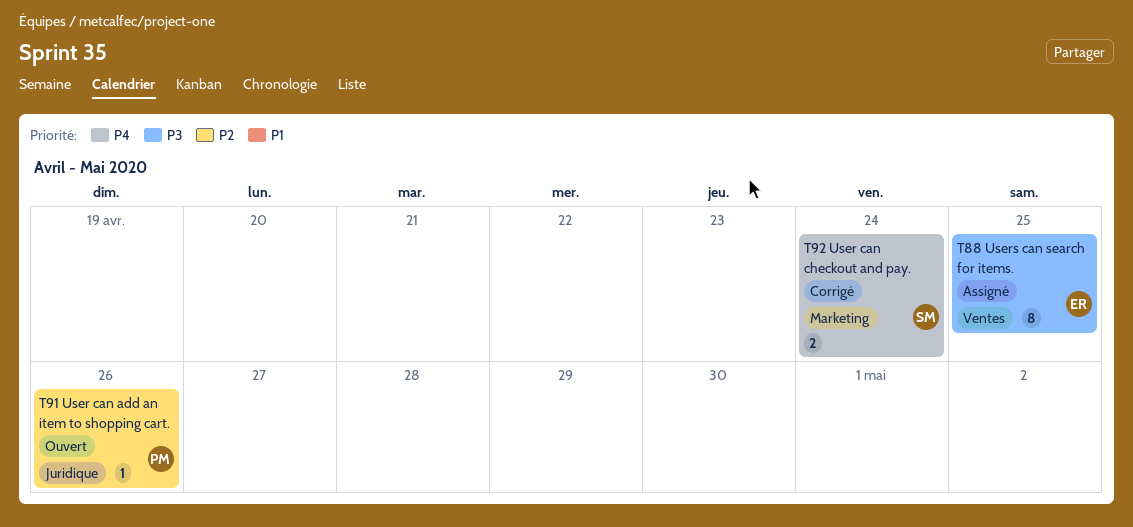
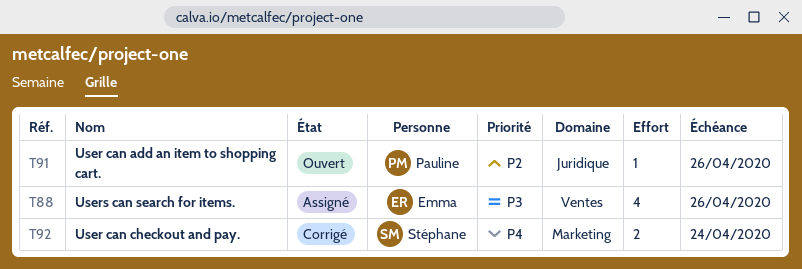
T88, estimate: 8 -> 4
T88, due: Apr 25 -> Apr 26

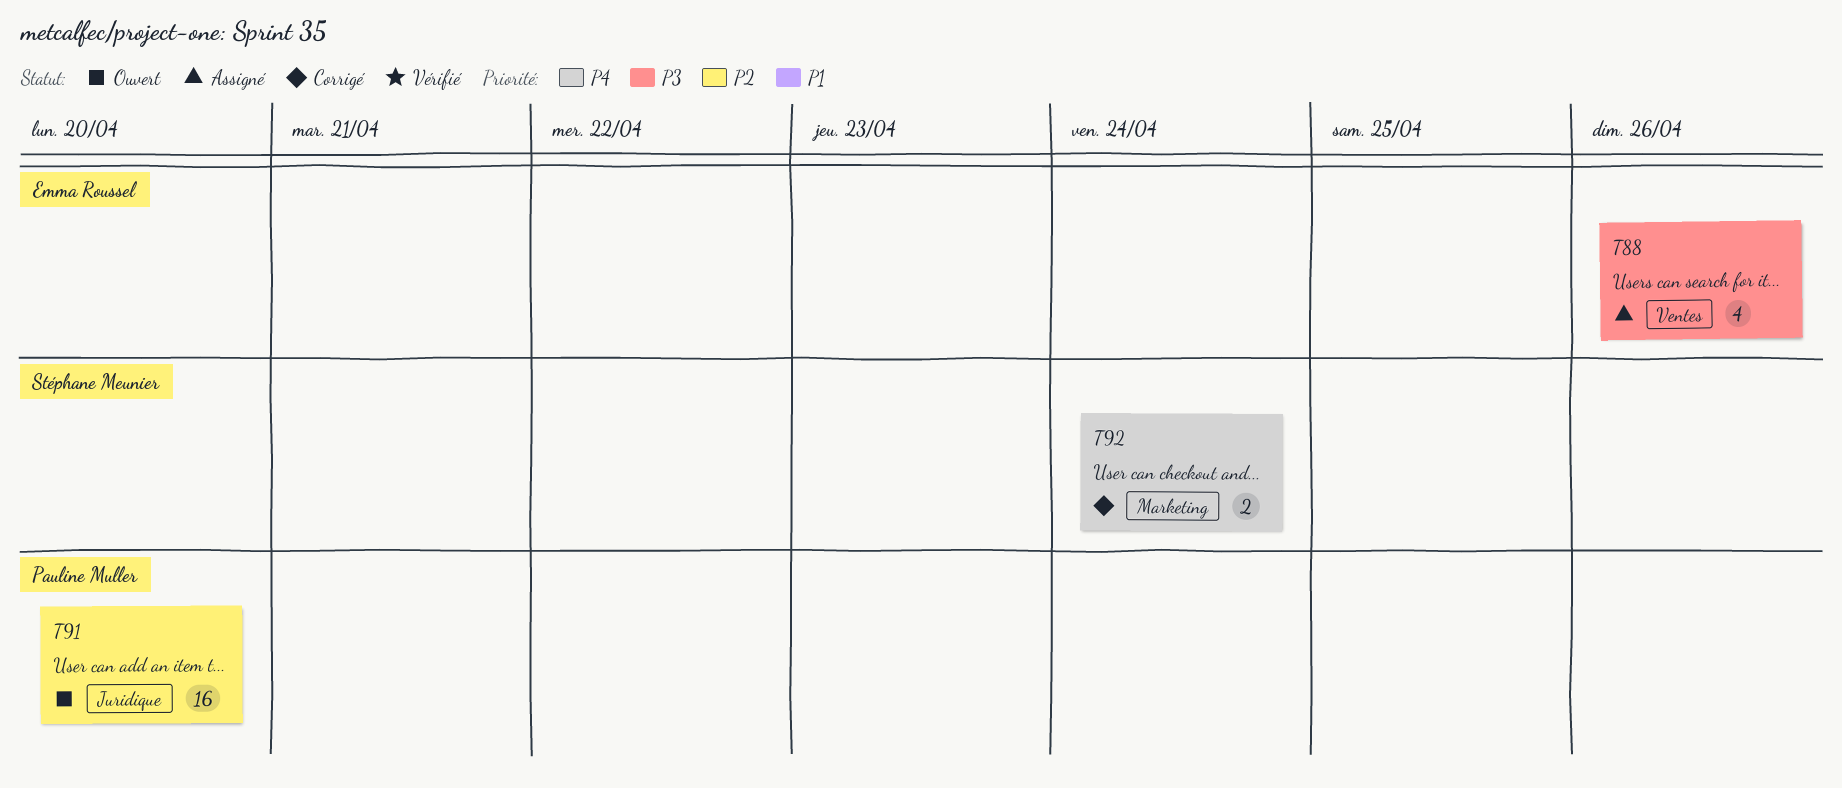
T91, estimate: 1 -> 16
T91, due: Apr 26 -> Apr 20

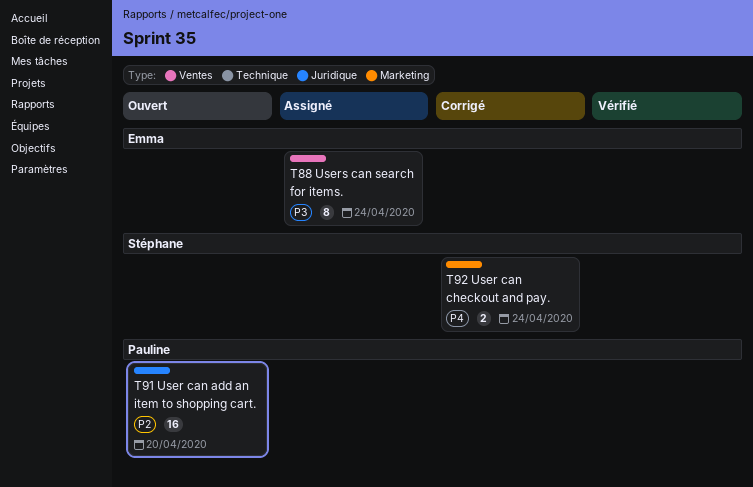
T88, estimate: 4 -> 8
T88, due: Apr 26 -> Apr 24

